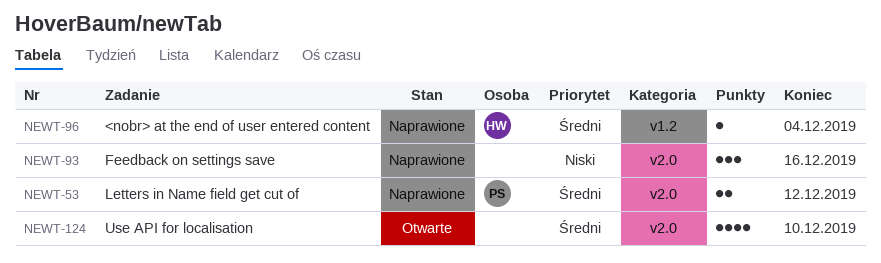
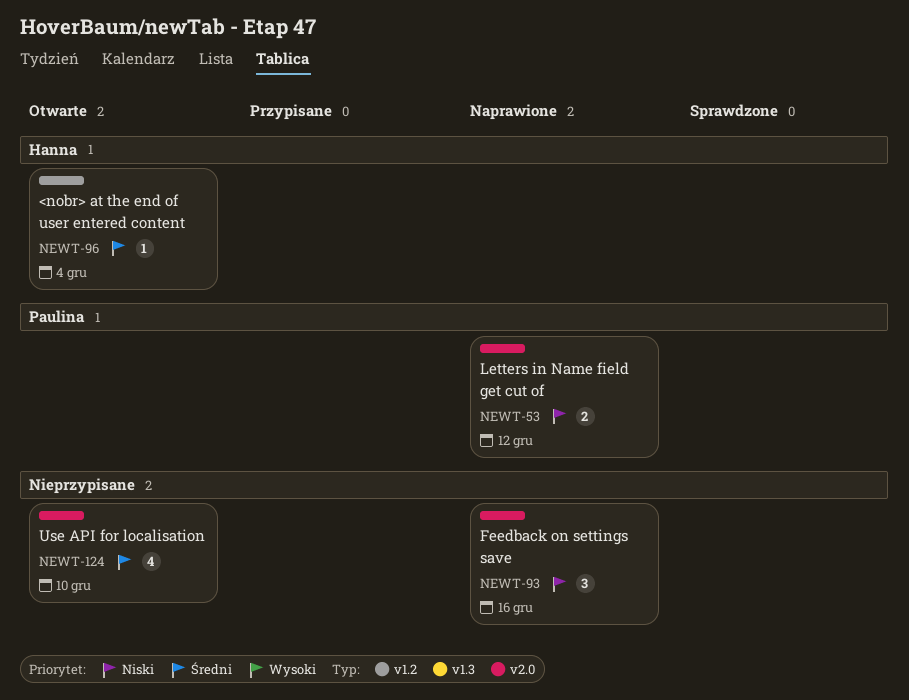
NEWT-53, priority: Średni -> Niski
NEWT-96, status: Naprawione -> Otwarte

